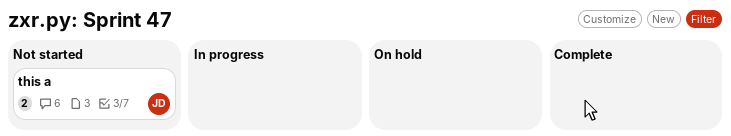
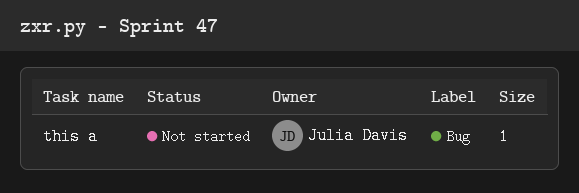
this a, estimate: 2 -> 1

